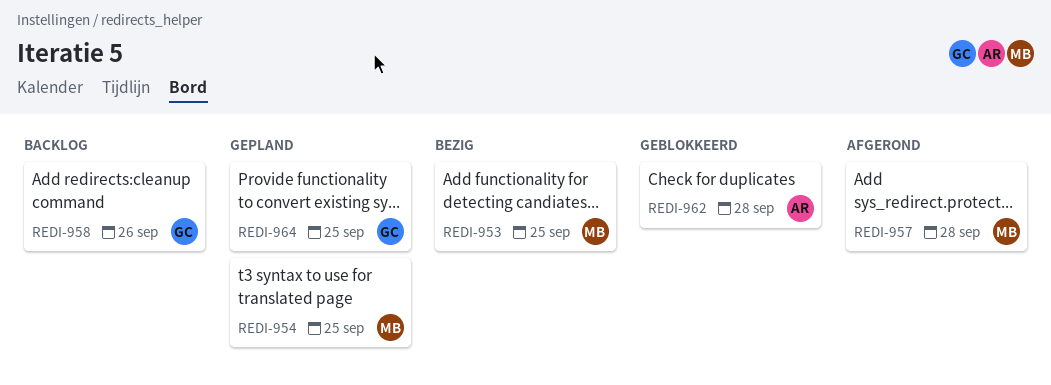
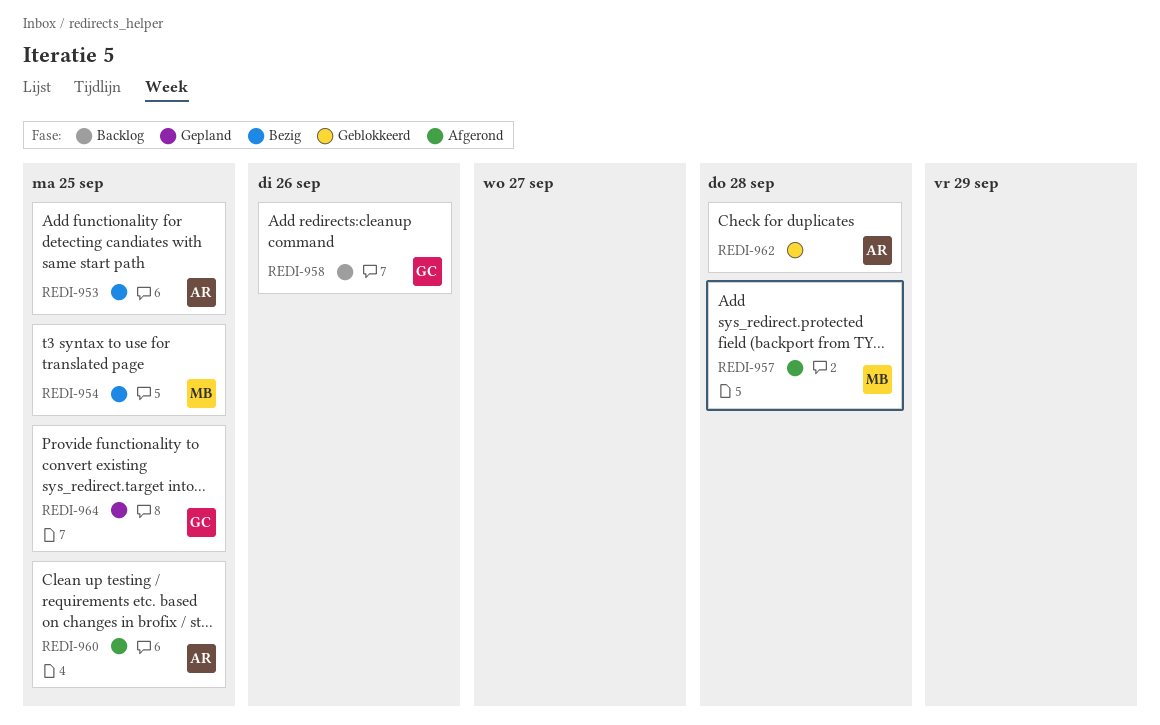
REDI-953, owner: MB -> AR
REDI-954, status: Gepland -> Bezig
REDI-960: none -> present

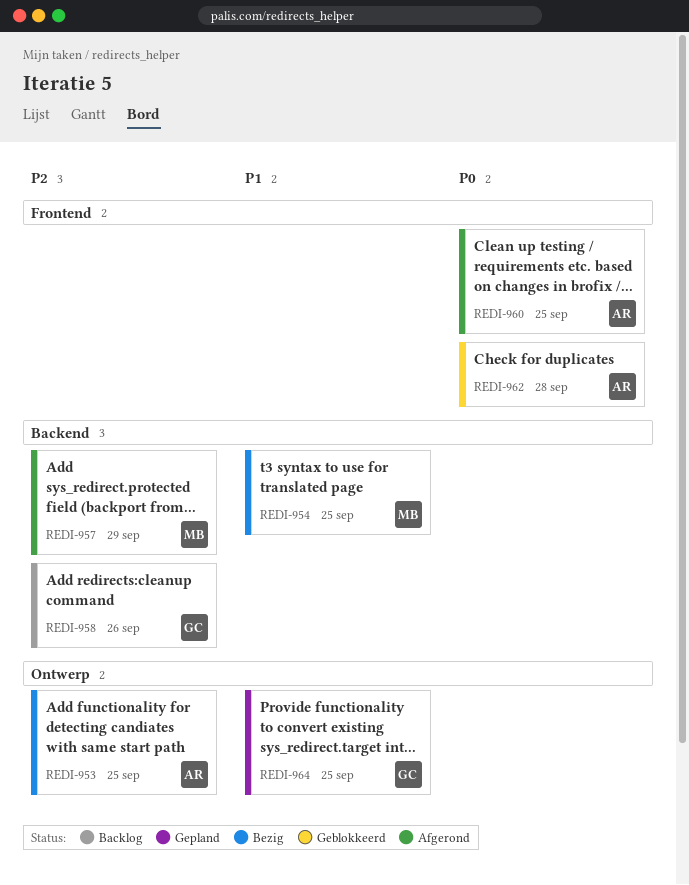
REDI-957, due: Sep 28 -> Sep 29

